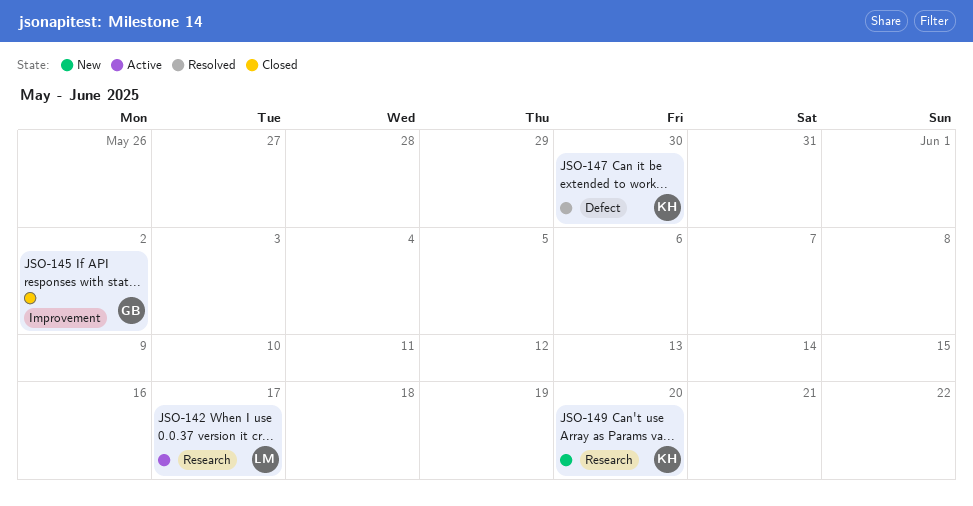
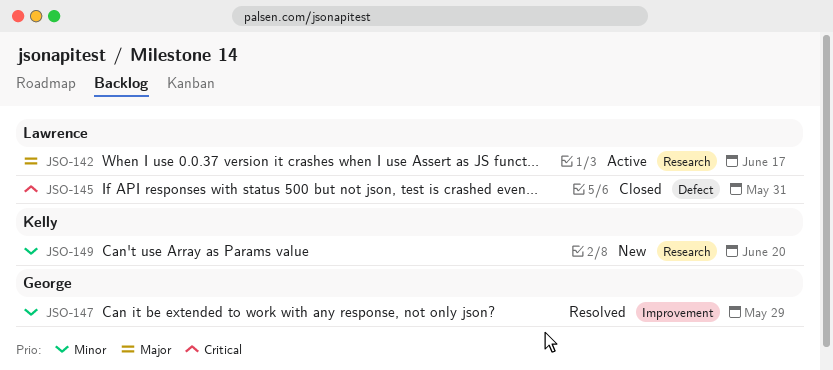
JSO-145, owner: George -> Lawrence
JSO-145, label: Improvement -> Defect
JSO-145, due: Jun 2 -> May 31
JSO-147, owner: Kelly -> George
JSO-147, label: Defect -> Improvement
JSO-147, due: May 30 -> May 29

